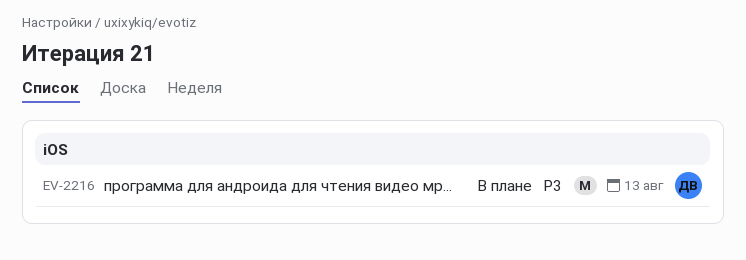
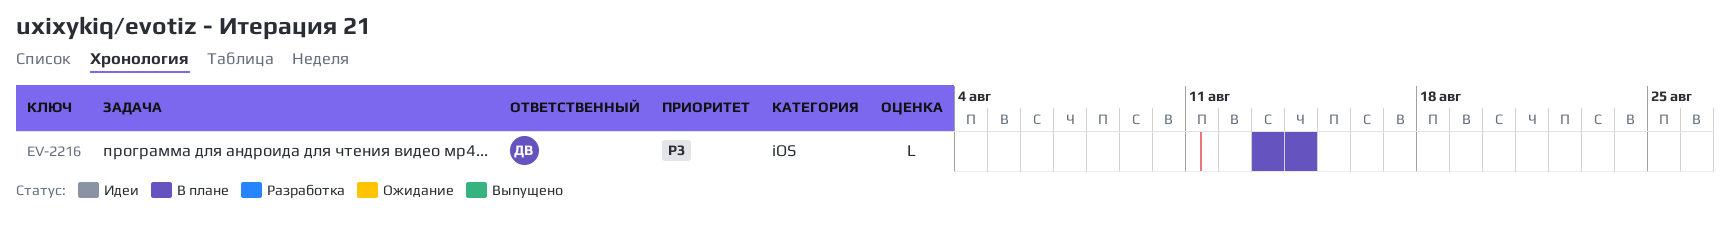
EV-2216, estimate: M -> L
EV-2216, due: Aug 13 -> Aug 14

